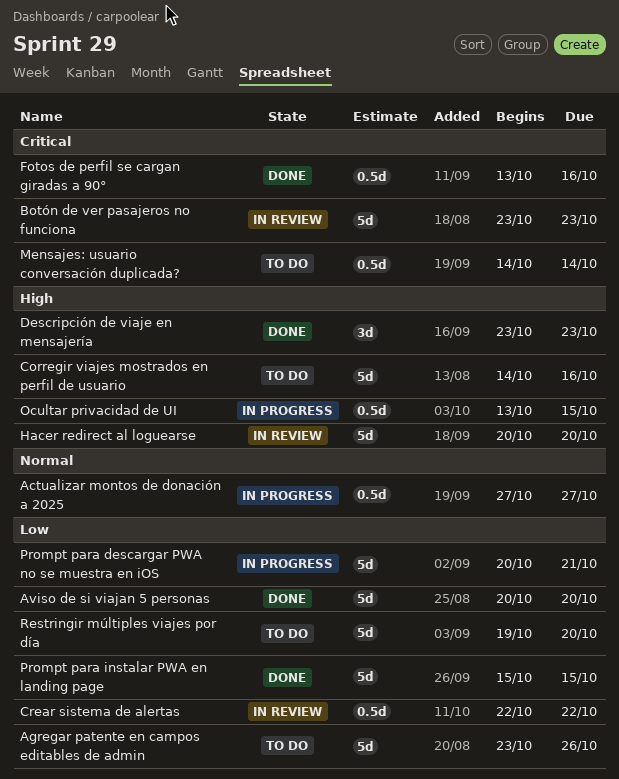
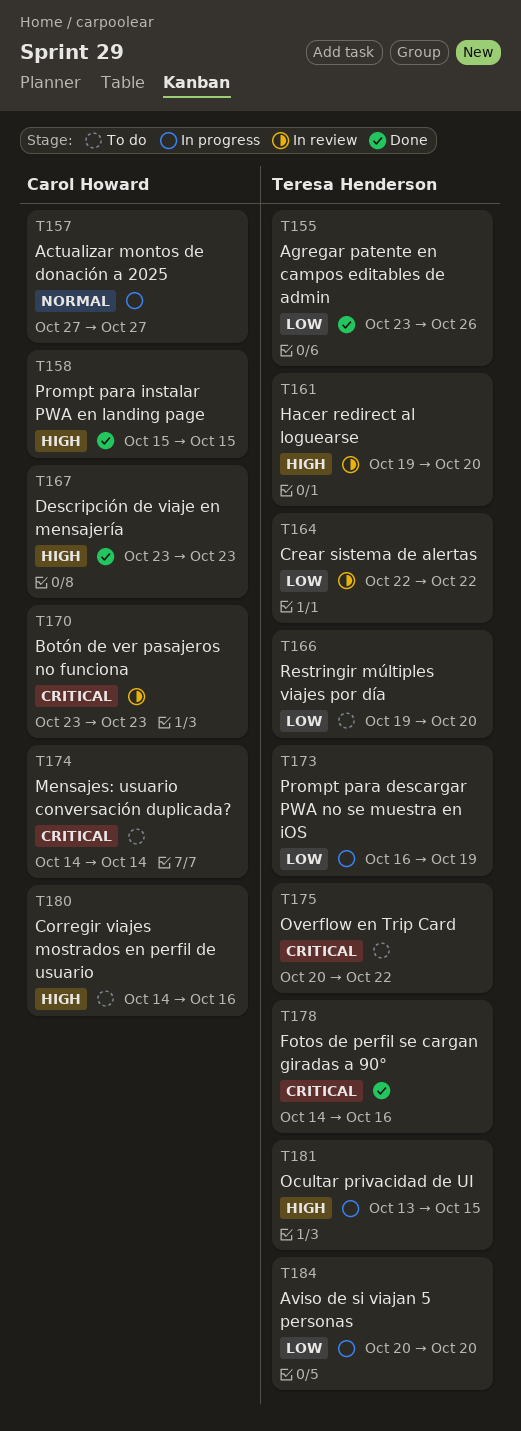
Agregar patente en campos editables de admin, status: To do -> Done
Aviso de si viajan 5 personas, status: Done -> In progress
Fotos de perfil se cargan giradas a 90°, start: Oct 13 -> Oct 14
Hacer redirect al loguearse, start: Oct 20 -> Oct 19
Overflow en Trip Card: none -> present
Prompt para descargar PWA no se muestra en iOS, start: Oct 20 -> Oct 16
Prompt para descargar PWA no se muestra en iOS, due: Oct 21 -> Oct 19
Prompt para instalar PWA en landing page, priority: Low -> High

